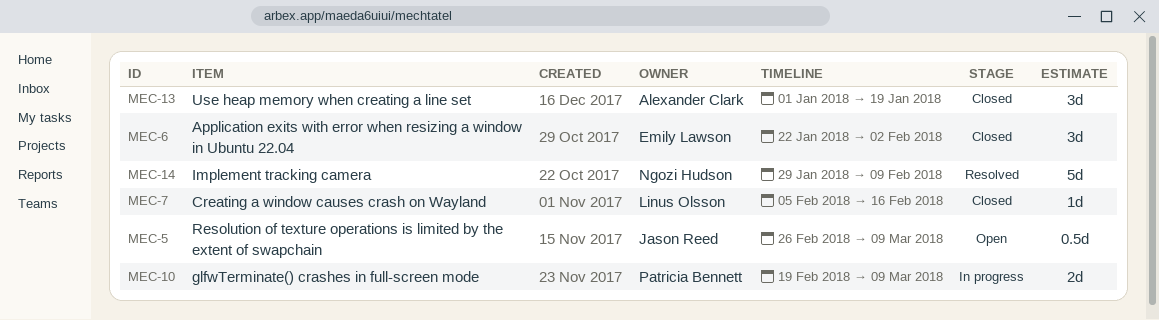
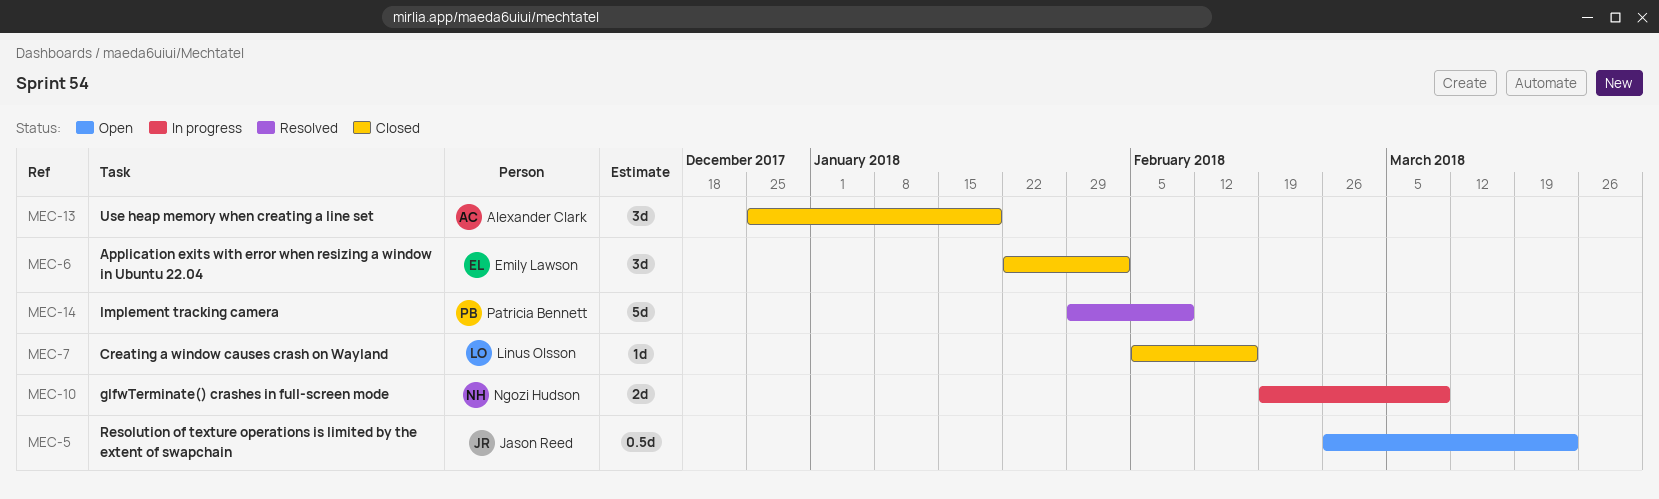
MEC-5, due: Mar 9 -> Mar 23
MEC-10, owner: Patricia Bennett -> Ngozi Hudson
MEC-13, start: Jan 1 -> Dec 25
MEC-14, owner: Ngozi Hudson -> Patricia Bennett

